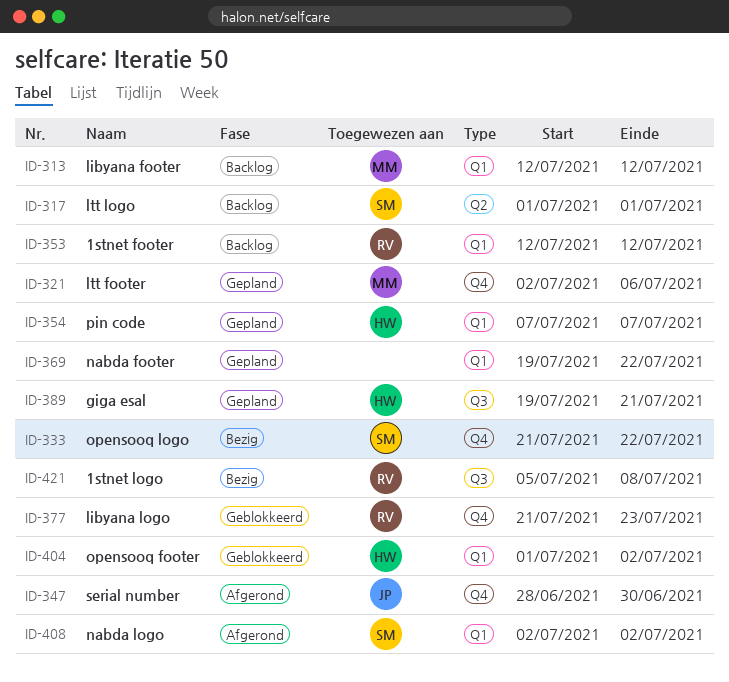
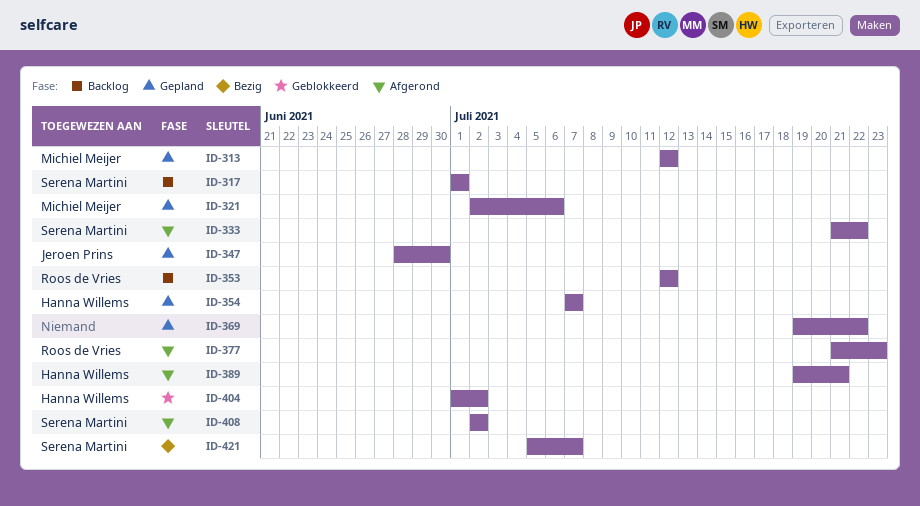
ID-313, status: Backlog -> Gepland
ID-333, status: Bezig -> Afgerond
ID-347, status: Afgerond -> Gepland
ID-377, status: Geblokkeerd -> Afgerond
ID-389, status: Gepland -> Afgerond
ID-421, owner: Roos de Vries -> Serena Martini
ID-421, due: Jul 8 -> Jul 7

